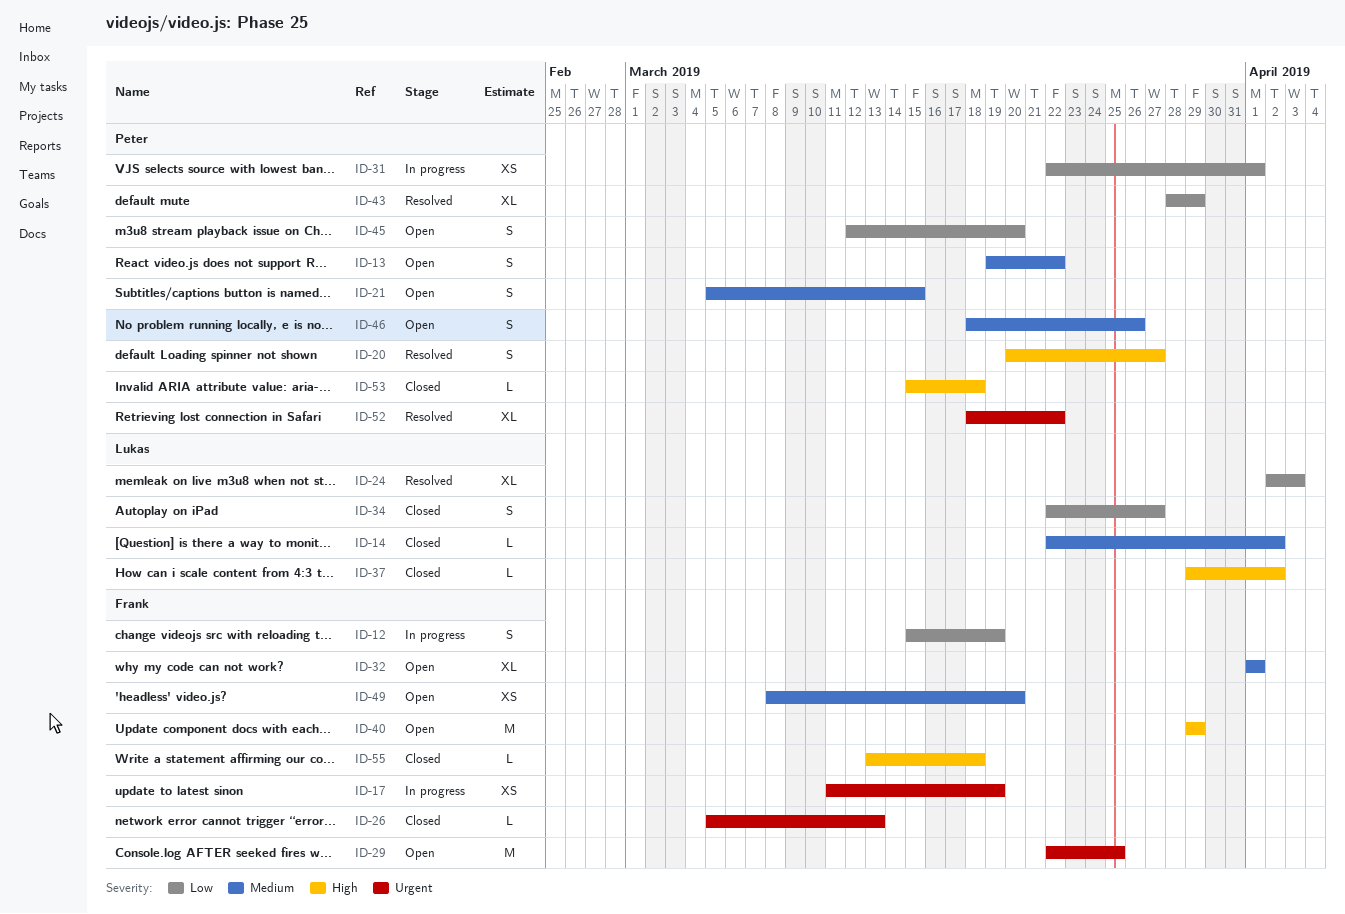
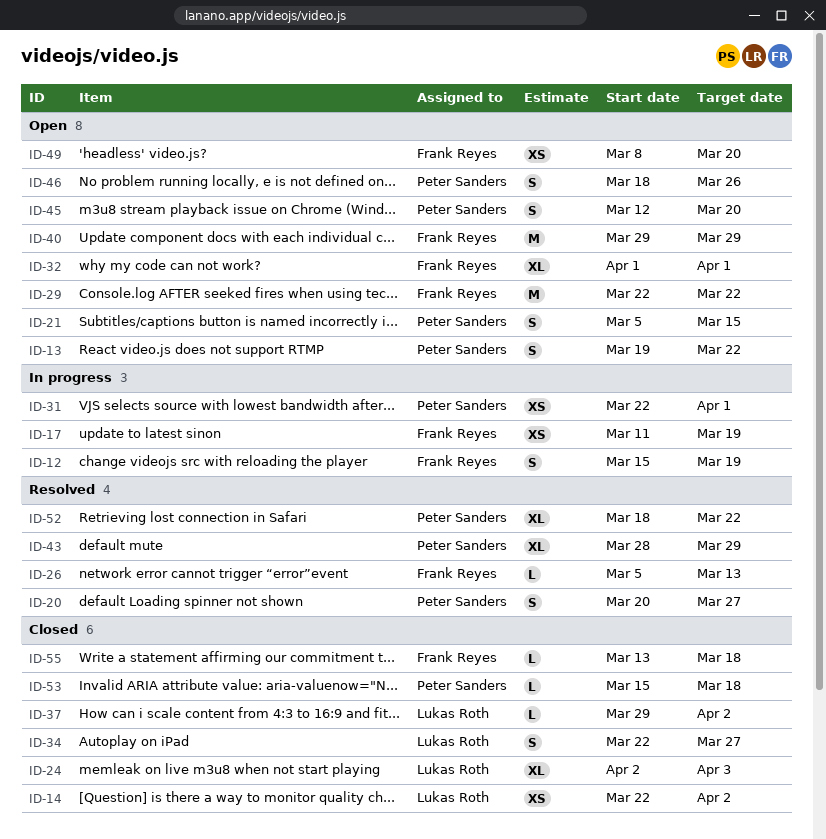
ID-14, estimate: L -> XS
ID-24, status: Resolved -> Closed
ID-26, status: Closed -> Resolved
ID-29, due: Mar 25 -> Mar 22

